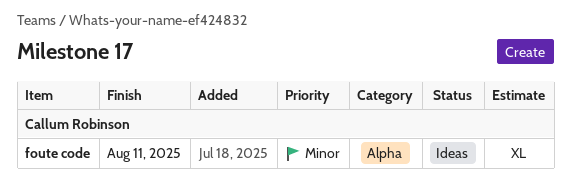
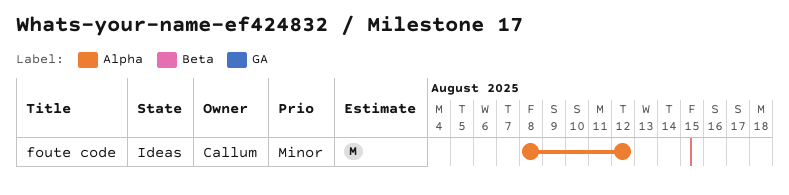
foute code, estimate: XL -> M
foute code, due: Aug 11 -> Aug 12

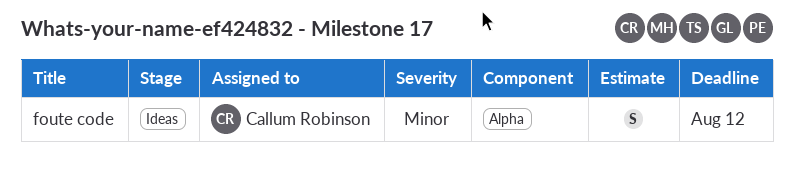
foute code, estimate: M -> S

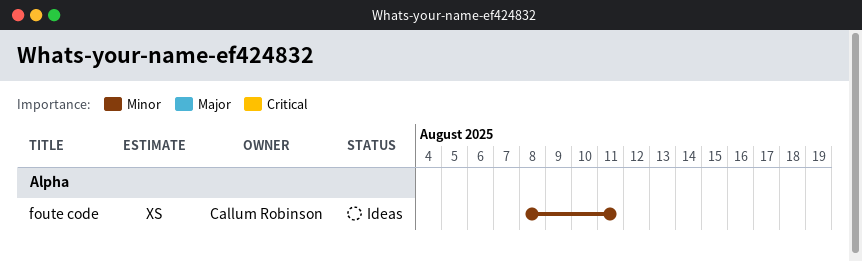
foute code, estimate: S -> XS
foute code, due: Aug 12 -> Aug 11

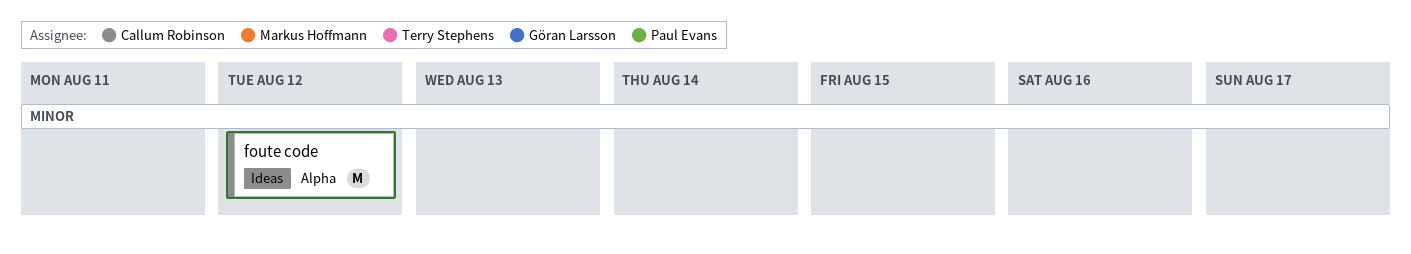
foute code, estimate: XS -> M
foute code, due: Aug 11 -> Aug 12

